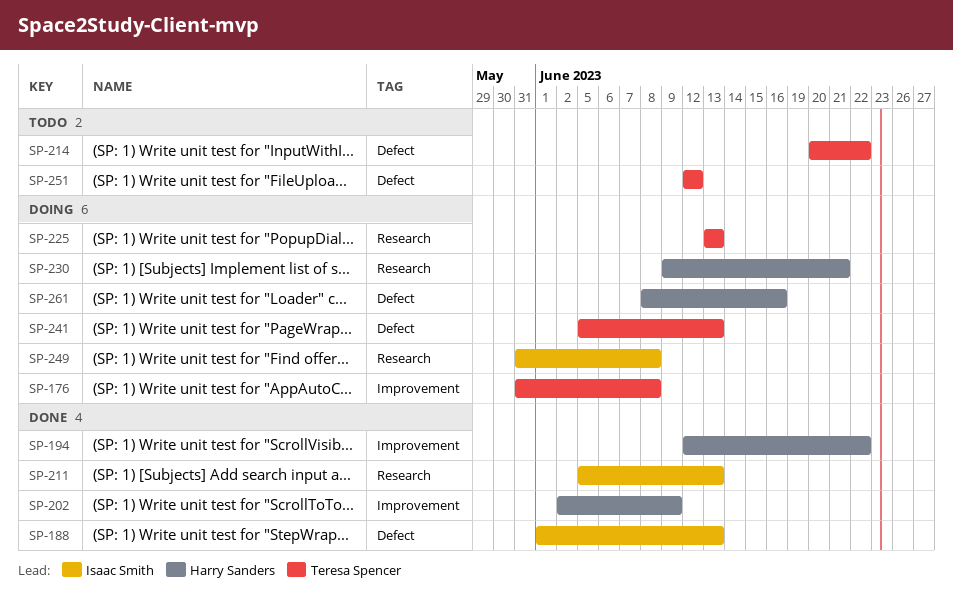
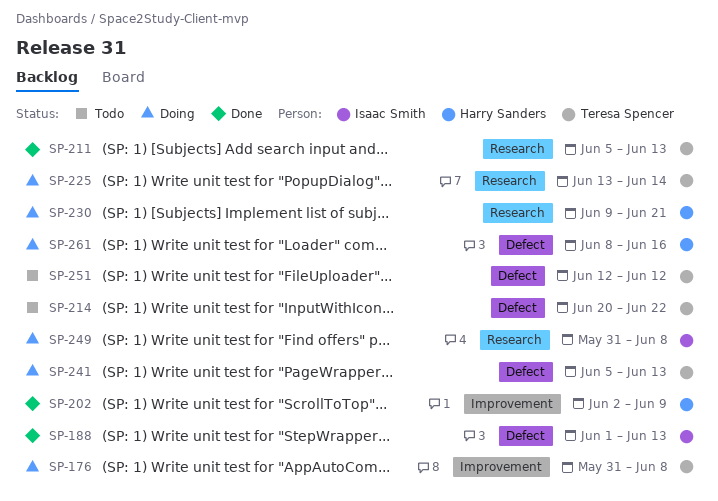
SP-194: present -> none
SP-211, owner: Isaac Smith -> Teresa Spencer
SP-225, due: Jun 13 -> Jun 14

